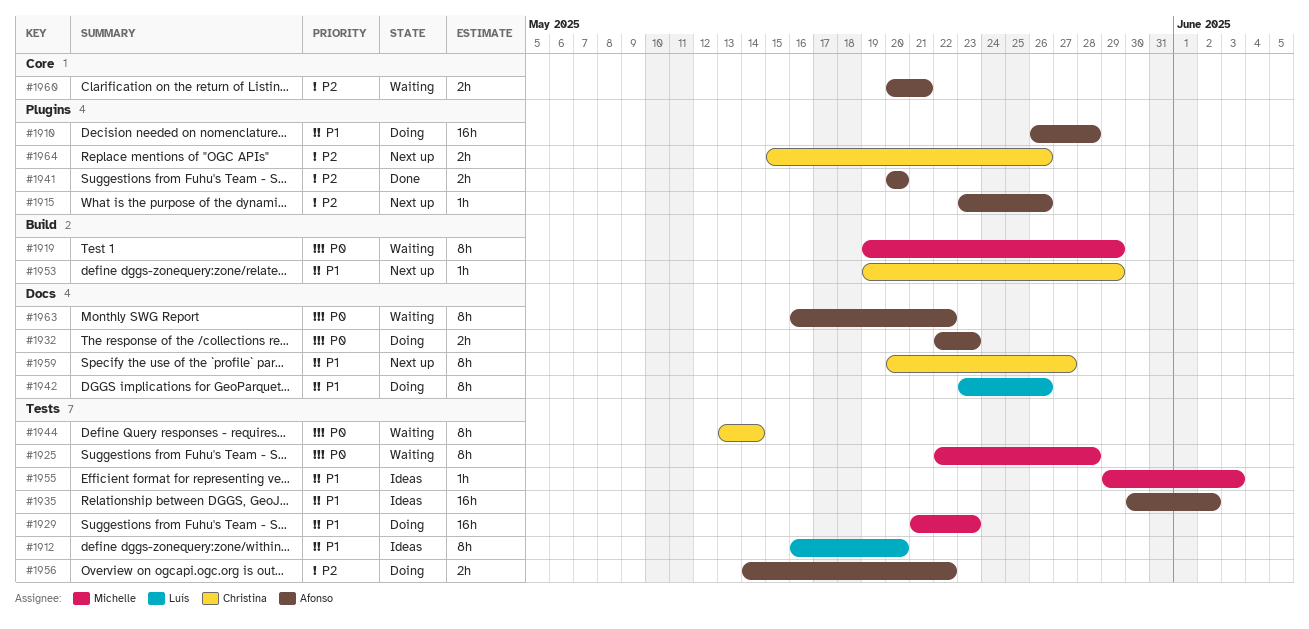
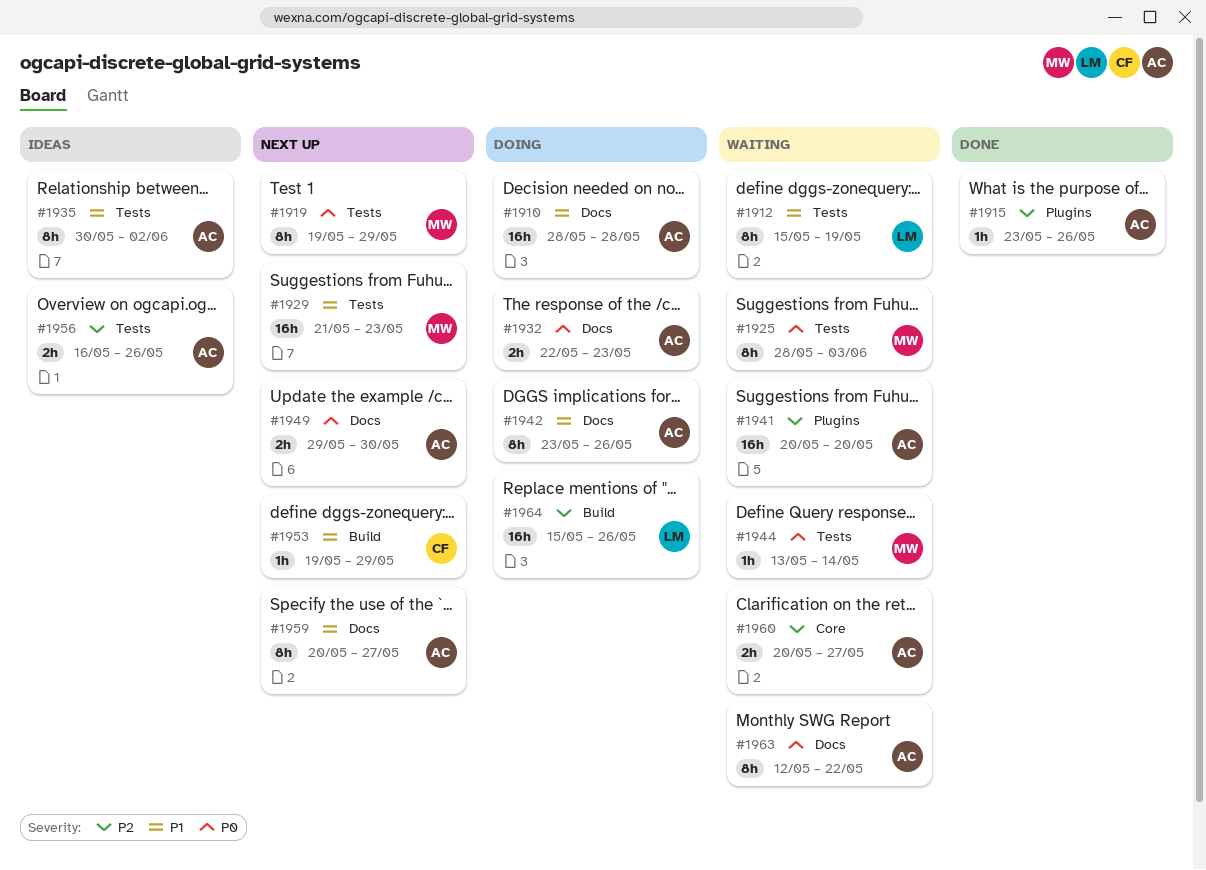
#1910, label: Plugins -> Docs
#1910, start: May 26 -> May 28
#1912, status: Ideas -> Waiting
#1912, start: May 16 -> May 15
#1912, due: May 20 -> May 19
#1915, status: Next up -> Done
#1919, status: Waiting -> Next up
#1919, label: Build -> Tests
#1925, start: May 22 -> May 28
#1925, due: May 28 -> Jun 3
#1929, status: Doing -> Next up
#1935, estimate: 16h -> 8h
#1941, status: Done -> Waiting
#1941, estimate: 2h -> 16h
#1942, owner: Luís -> Afonso
#1944, owner: Christina -> Michelle
#1944, estimate: 8h -> 1h
#1949: none -> present
#1955: present -> none
#1956, status: Doing -> Ideas
#1956, start: May 14 -> May 16
#1956, due: May 22 -> May 26
#1959, owner: Christina -> Afonso
#1960, due: May 21 -> May 27
#1963, start: May 16 -> May 12
#1964, status: Next up -> Doing
#1964, owner: Christina -> Luís
#1964, label: Plugins -> Build
#1964, estimate: 2h -> 16h

